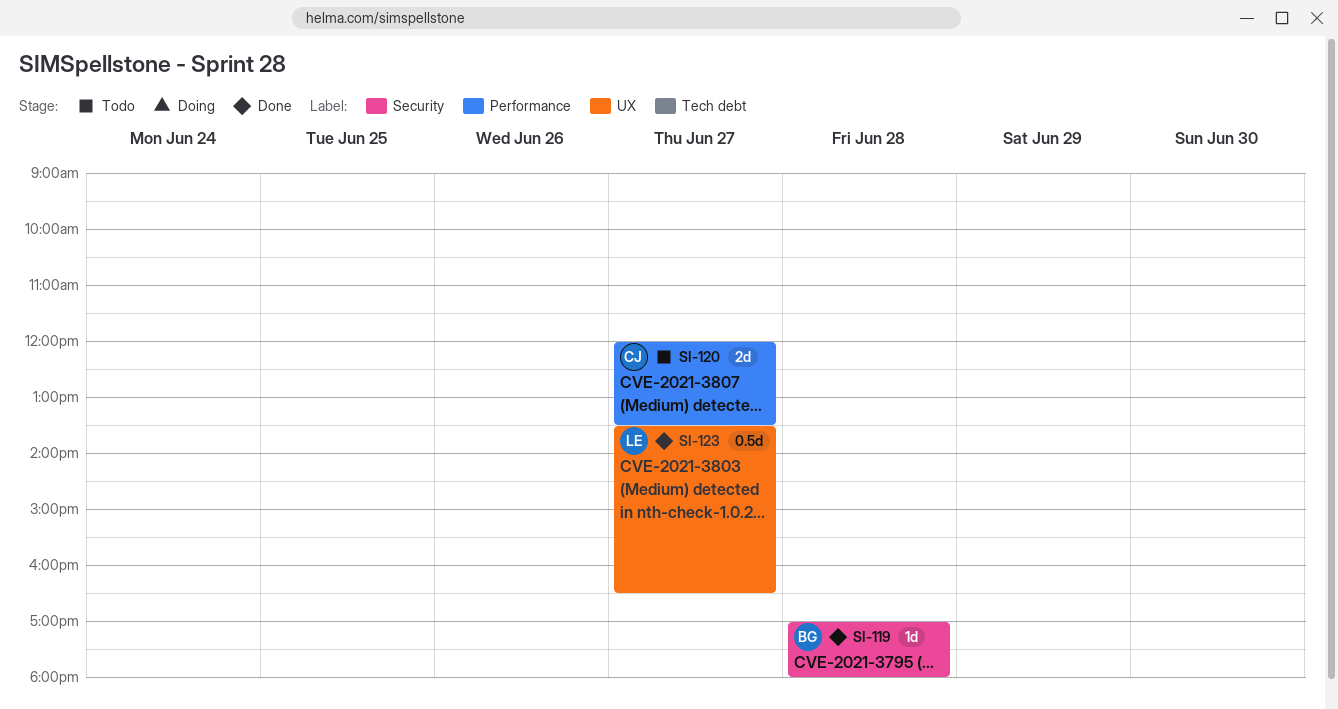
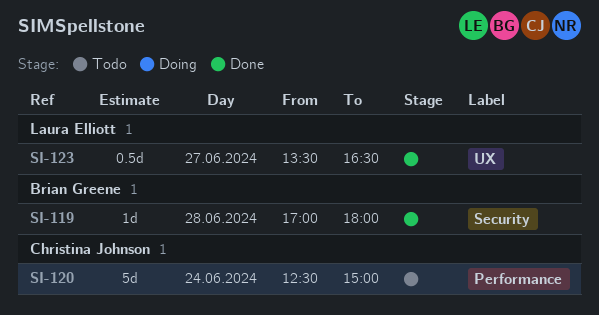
SI-120, estimate: 2d -> 5d
SI-120, day: Jun 27 -> Jun 24
SI-120, begins: 12:00 -> 12:30
SI-120, ends: 13:30 -> 15:00

